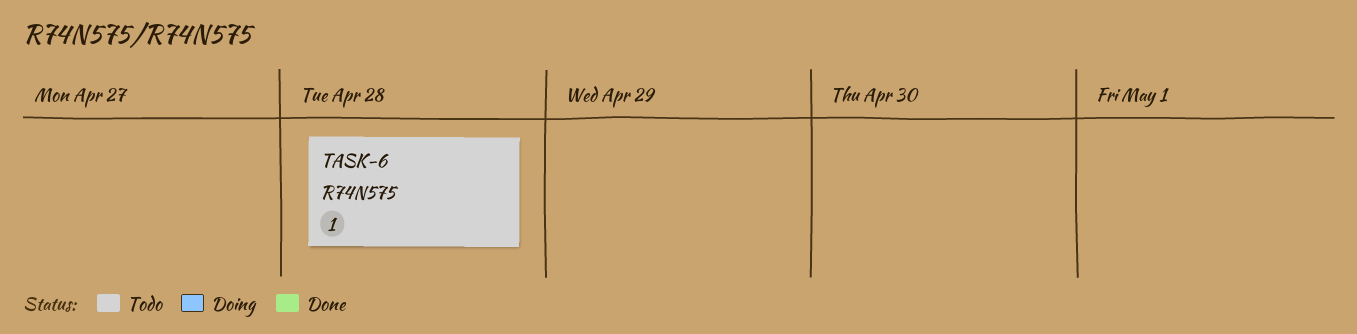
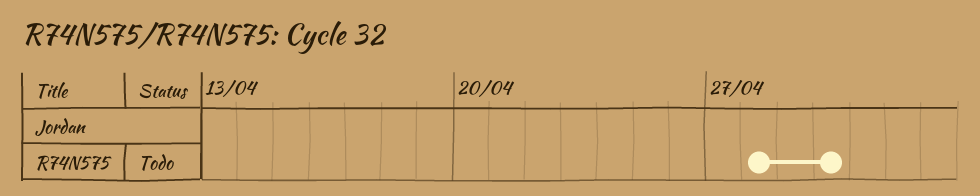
R74N575, due: Apr 28 -> Apr 30

